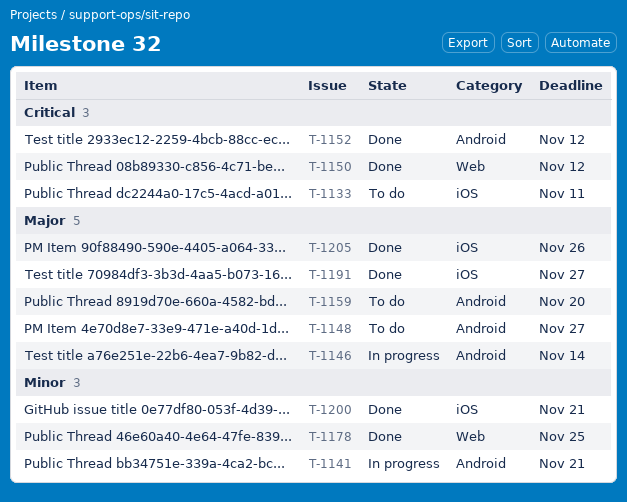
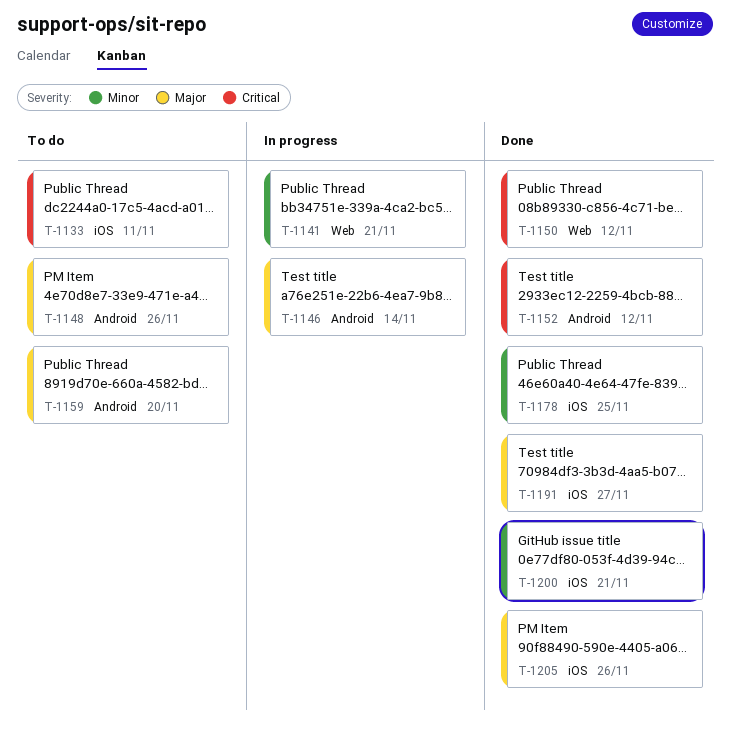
T-1141, label: Android -> Web
T-1148, due: Nov 27 -> Nov 26
T-1178, label: Web -> iOS

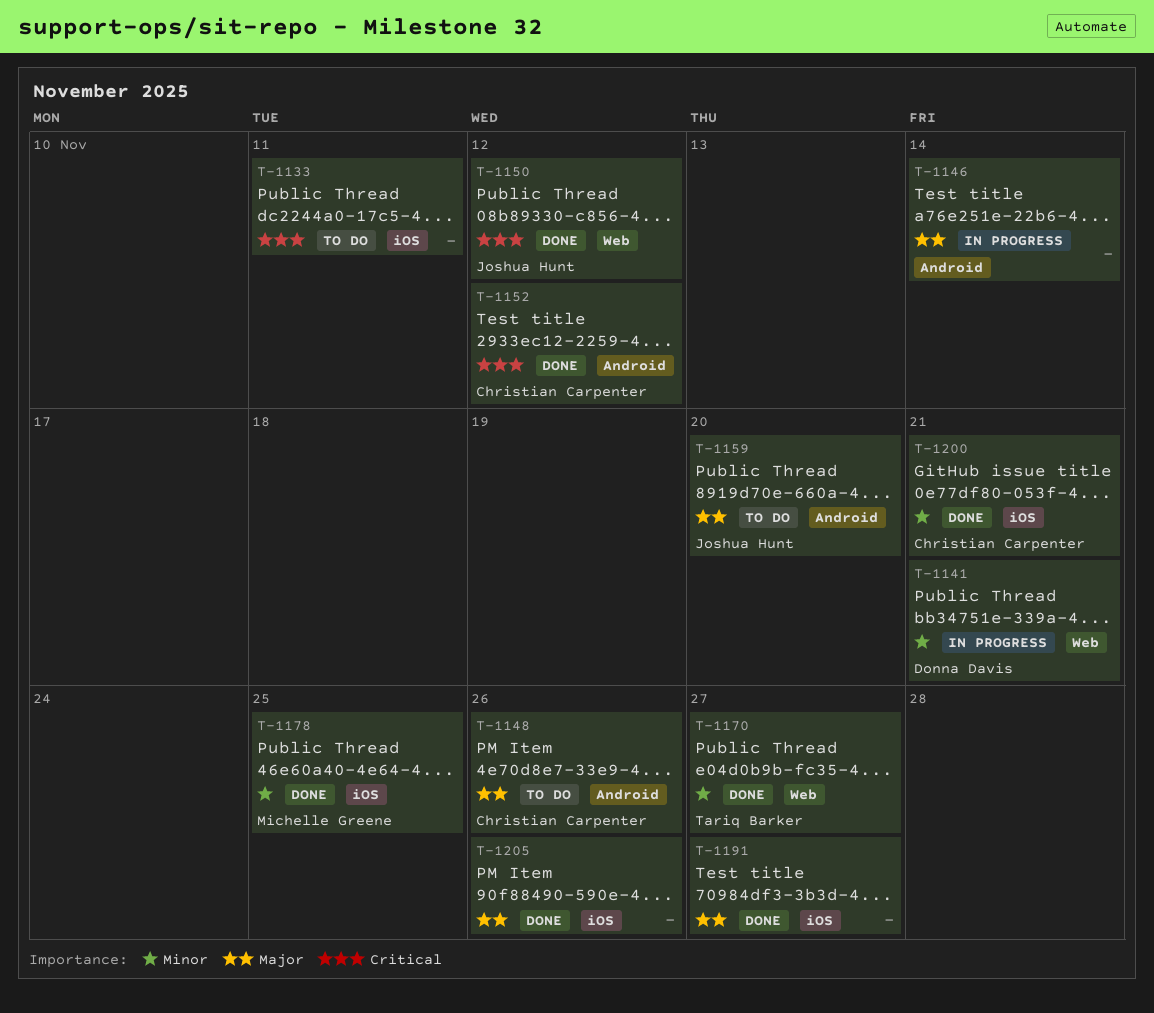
T-1170: none -> present

